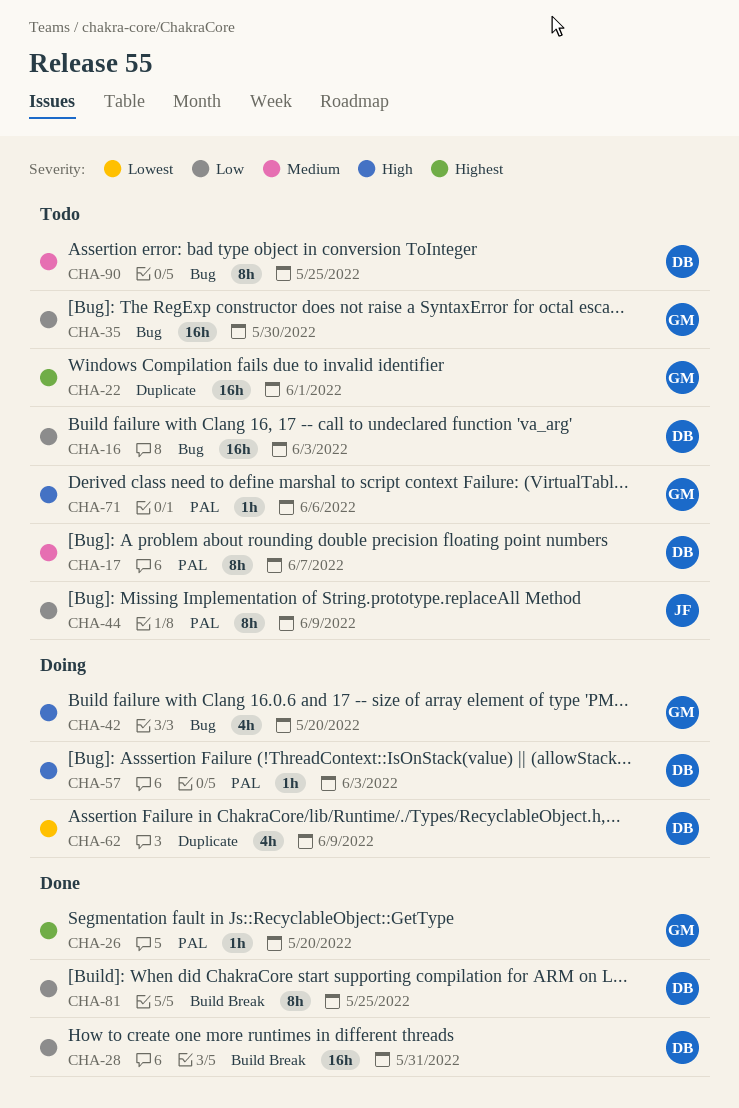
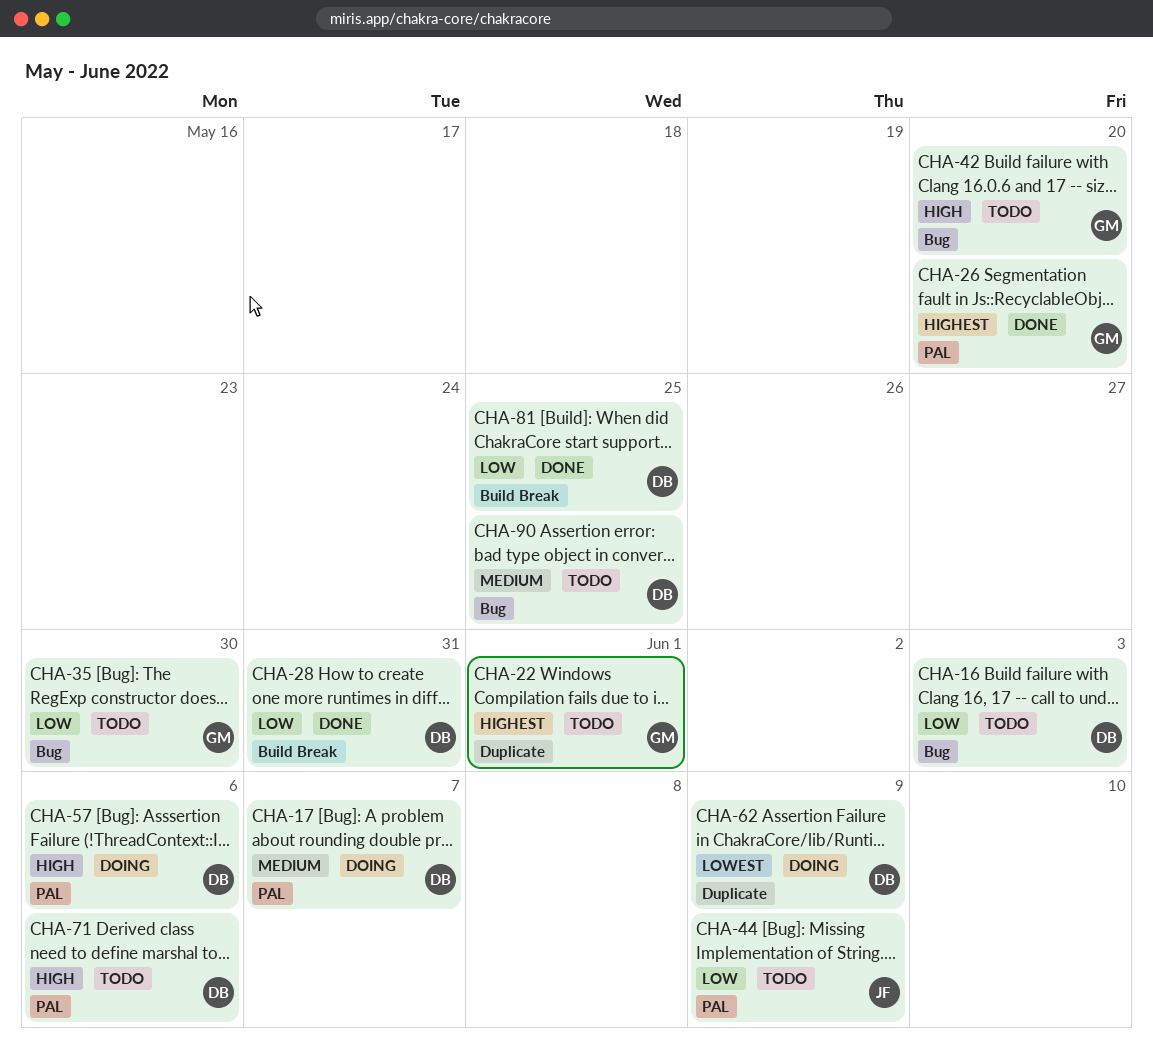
CHA-17, status: Todo -> Doing
CHA-42, status: Doing -> Todo
CHA-57, due: Jun 3 -> Jun 6
CHA-71, owner: GM -> DB

